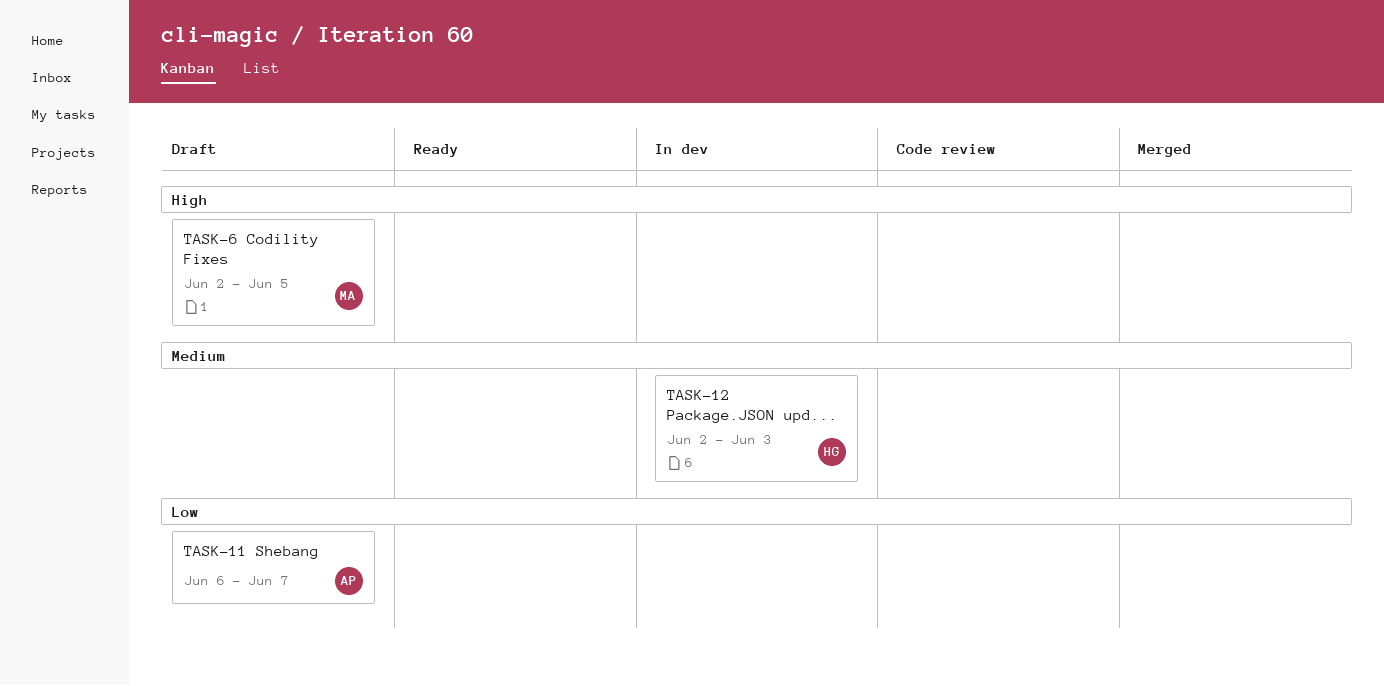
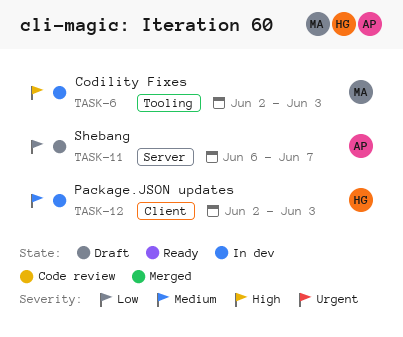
TASK-6, status: Draft -> In dev
TASK-6, due: Jun 5 -> Jun 3

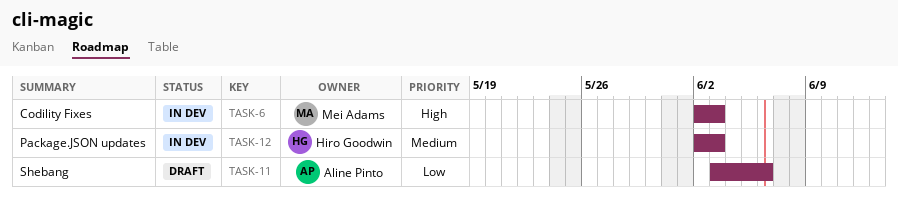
TASK-11, start: Jun 6 -> Jun 3
TASK-11, due: Jun 7 -> Jun 6

